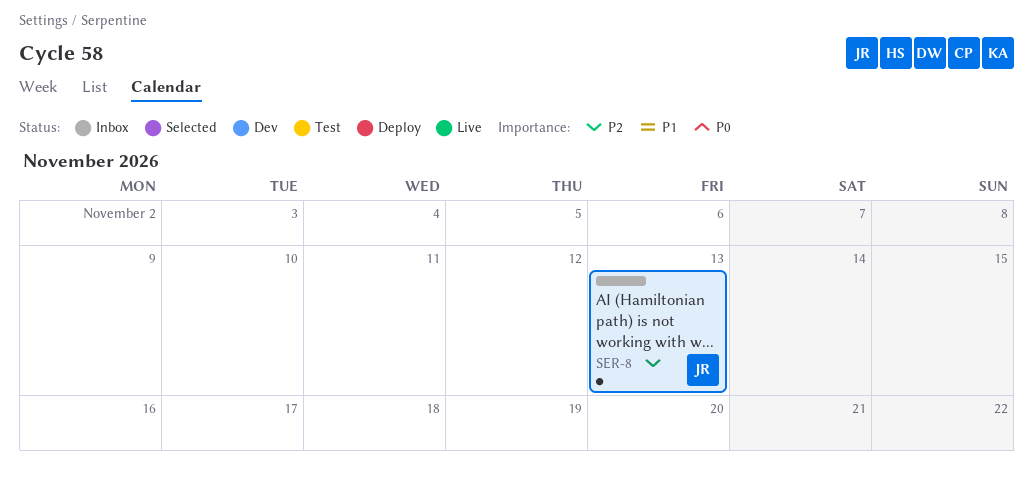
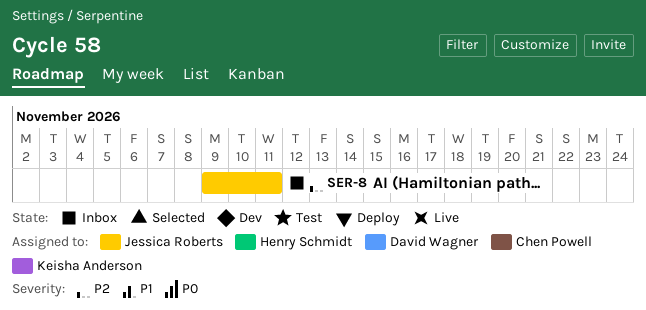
SER-8, due: Nov 13 -> Nov 11

